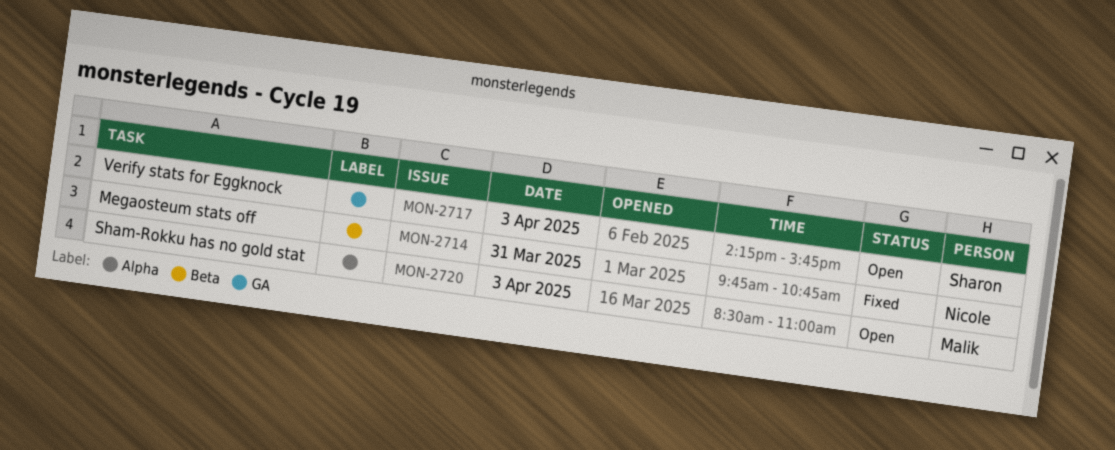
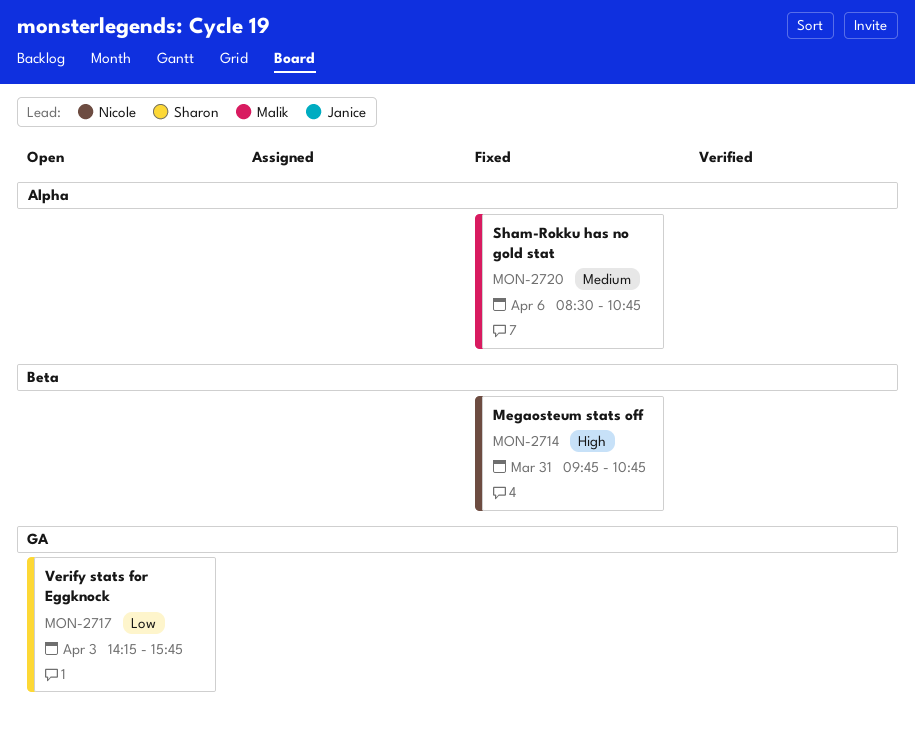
MON-2720, status: Open -> Fixed
MON-2720, day: Apr 3 -> Apr 6
MON-2720, ends: 11:00 -> 10:45

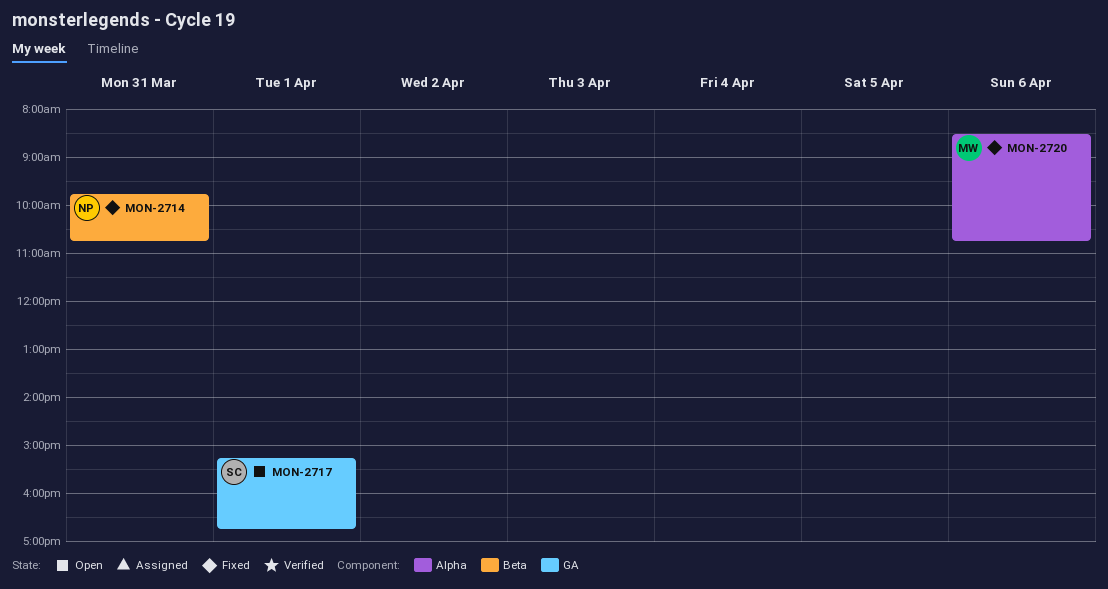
MON-2717, day: Apr 3 -> Apr 1
MON-2717, begins: 14:15 -> 15:15
MON-2717, ends: 15:45 -> 16:45

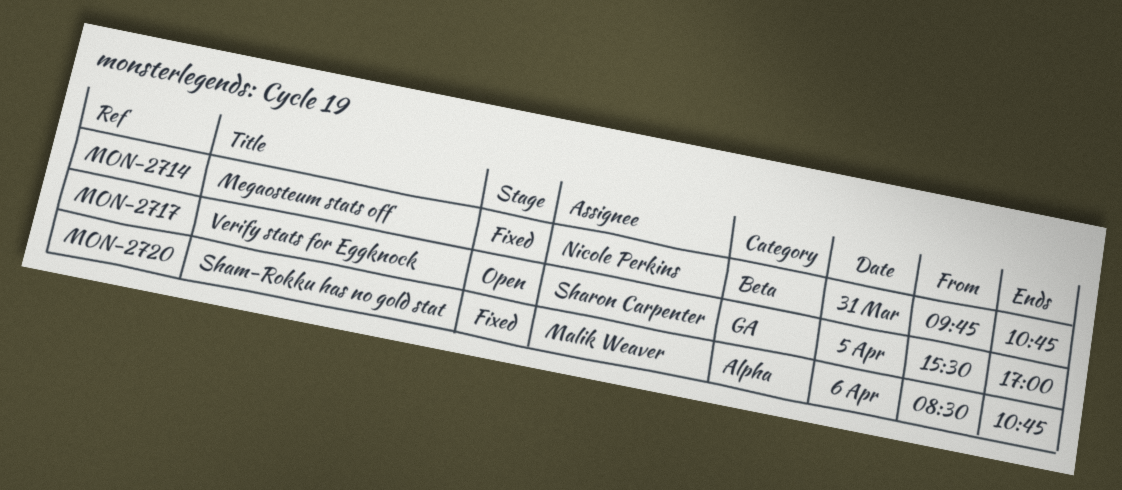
MON-2717, day: Apr 1 -> Apr 5
MON-2717, begins: 15:15 -> 15:30
MON-2717, ends: 16:45 -> 17:00

